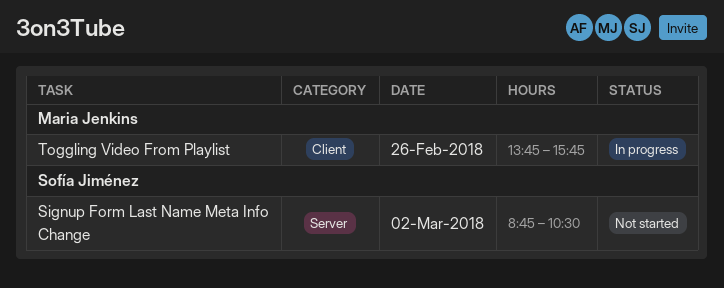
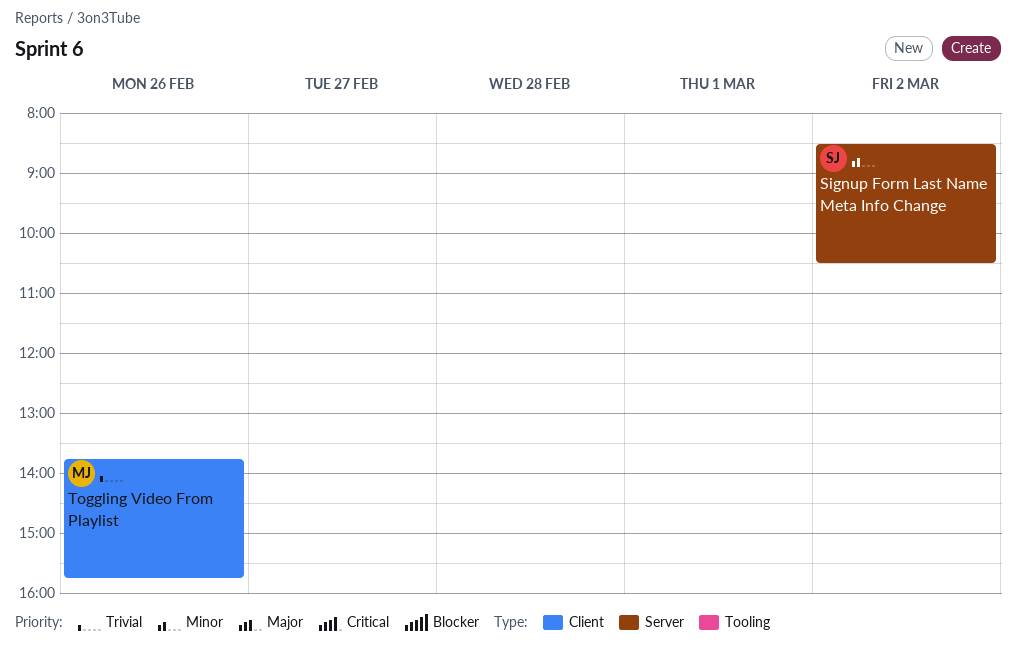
Signup Form Last Name Meta Info Change, begins: 08:45 -> 08:30

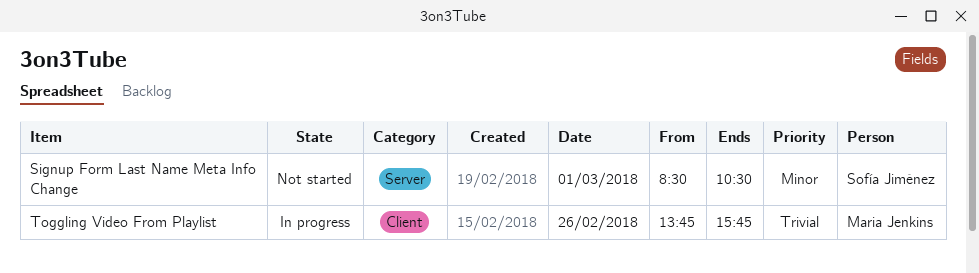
Signup Form Last Name Meta Info Change, day: Mar 2 -> Mar 1

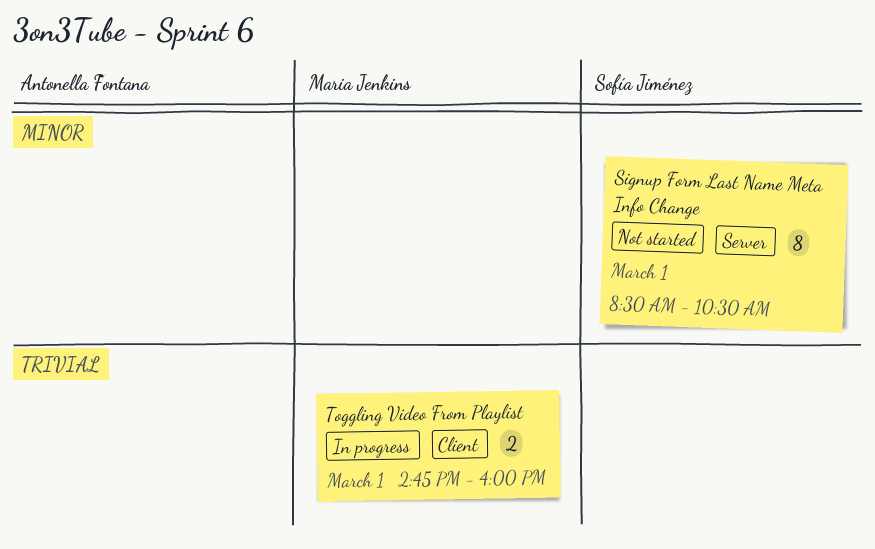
Toggling Video From Playlist, day: Feb 26 -> Mar 1
Toggling Video From Playlist, begins: 13:45 -> 14:45
Toggling Video From Playlist, ends: 15:45 -> 16:00

